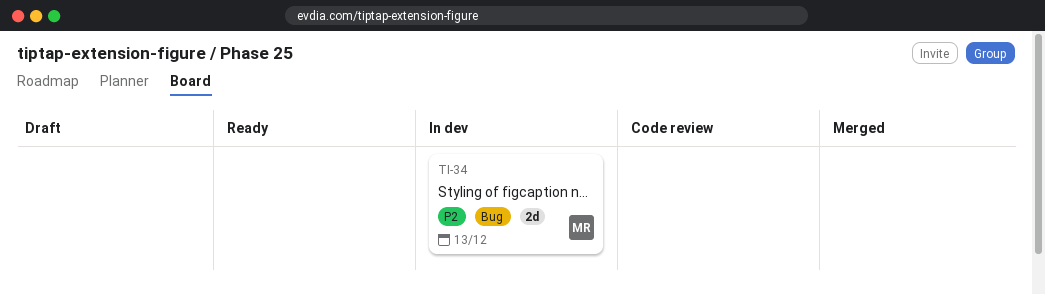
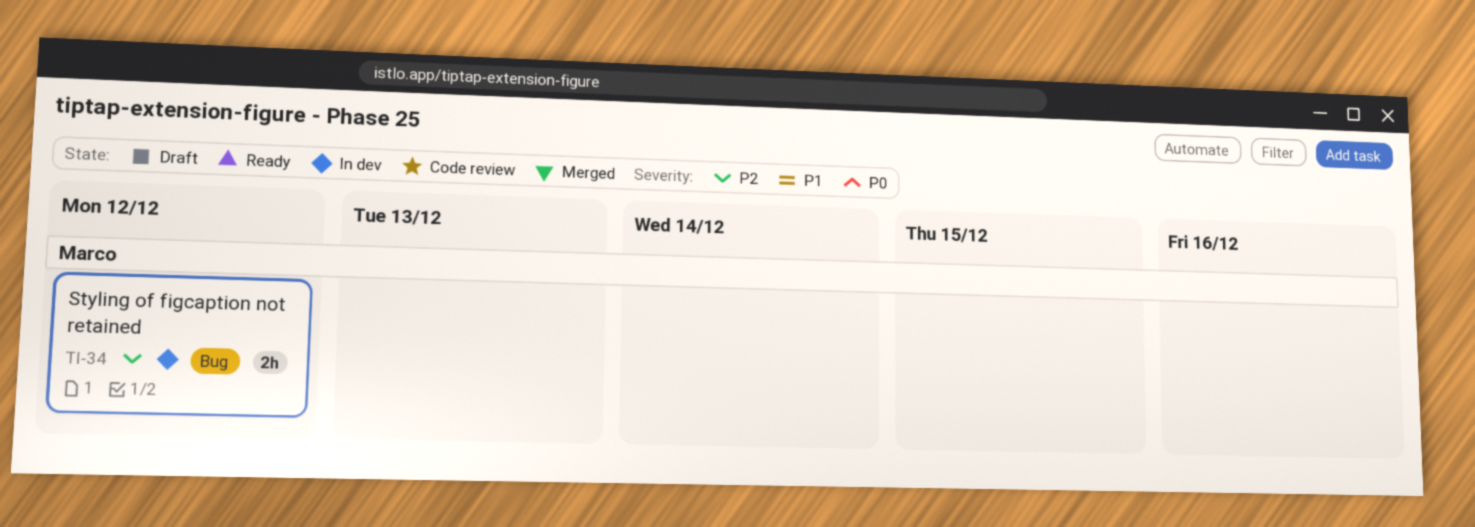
TI-34, estimate: 2d -> 2h
TI-34, due: Dec 13 -> Dec 12

